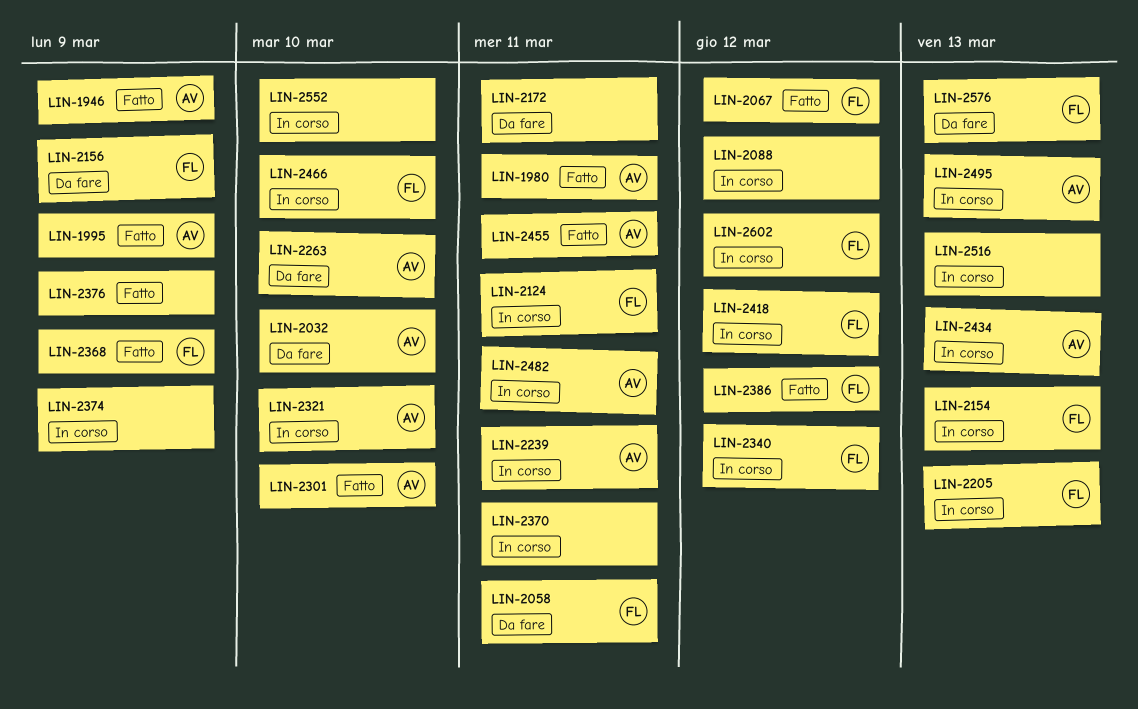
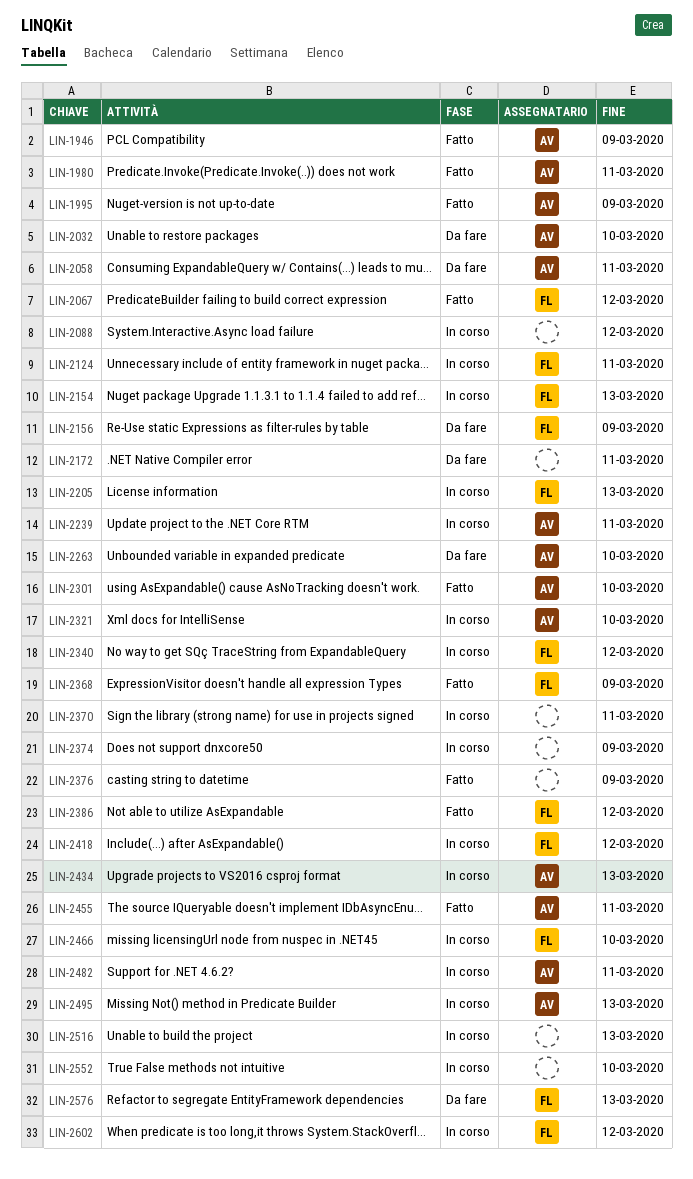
LIN-2058, owner: FL -> AV

